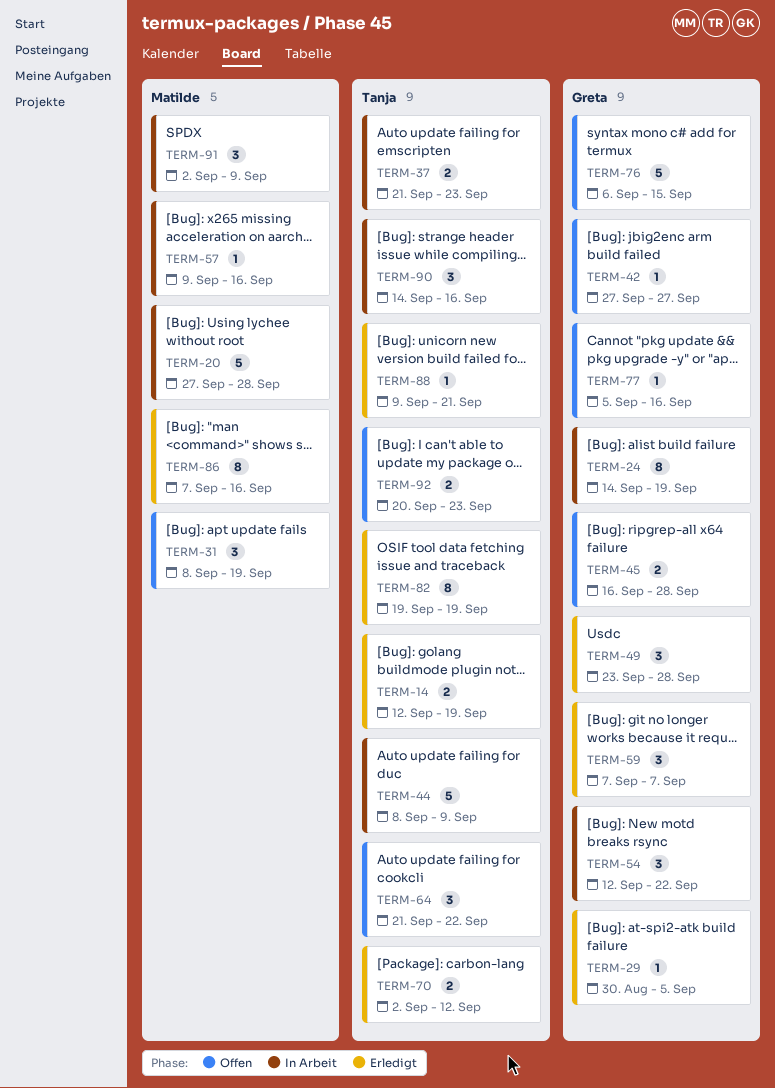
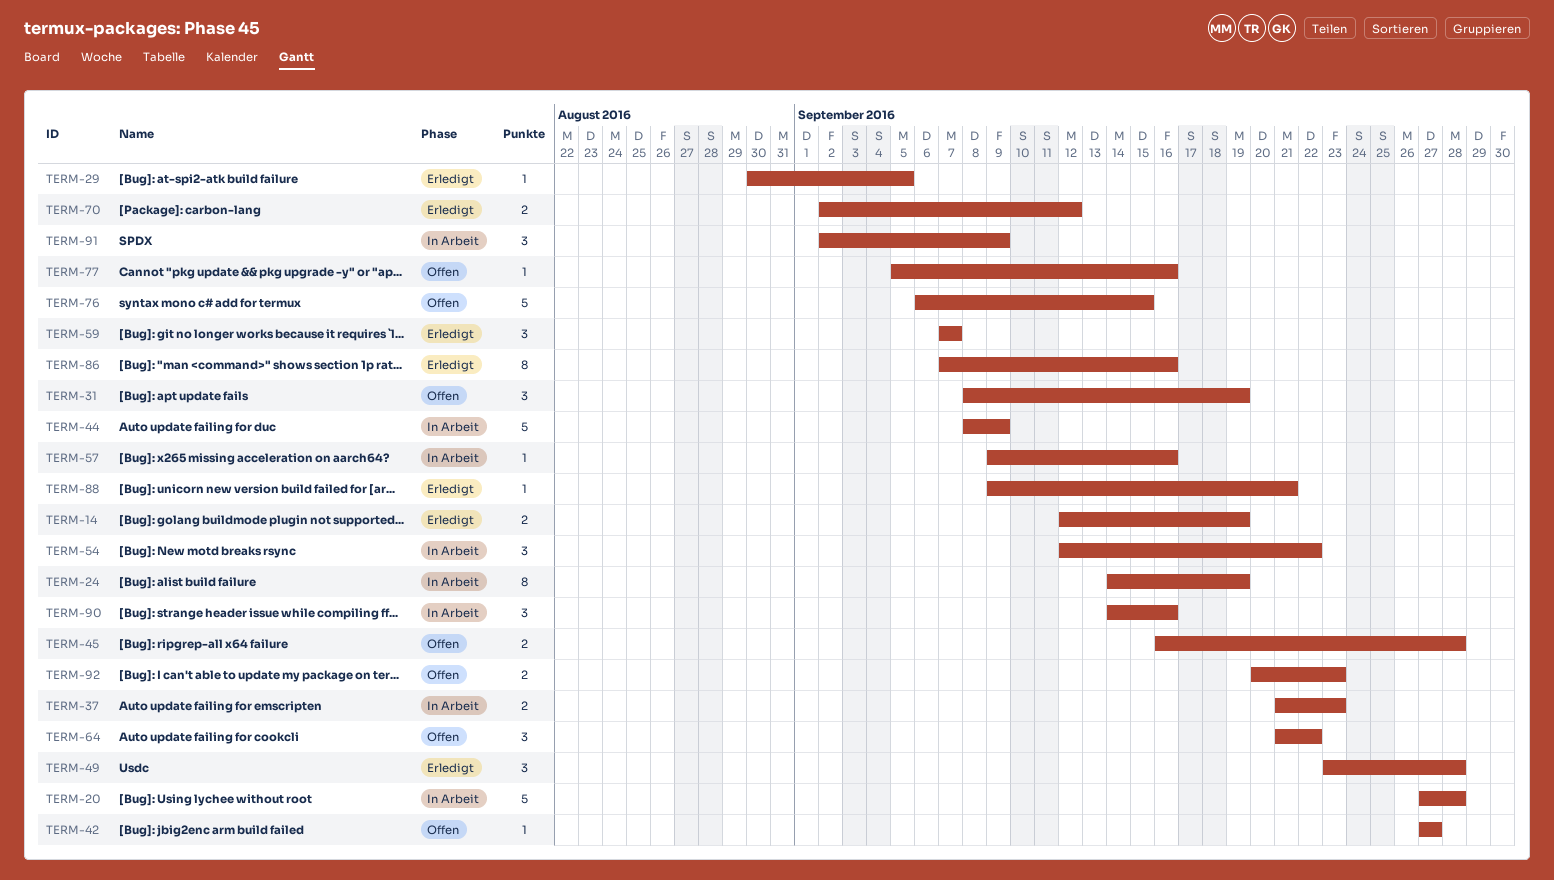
TERM-82: present -> none

